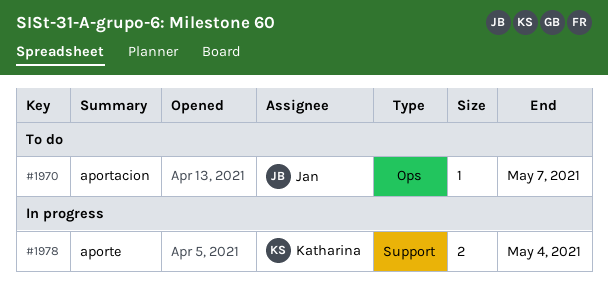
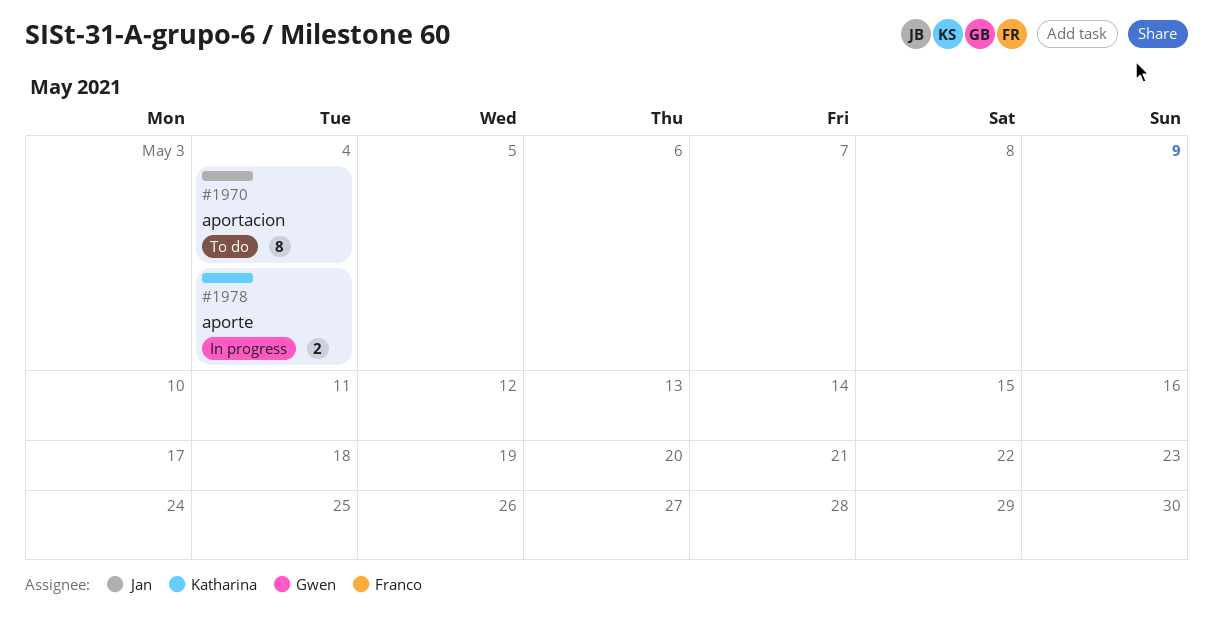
#1970, estimate: 1 -> 8
#1970, due: May 7 -> May 4

